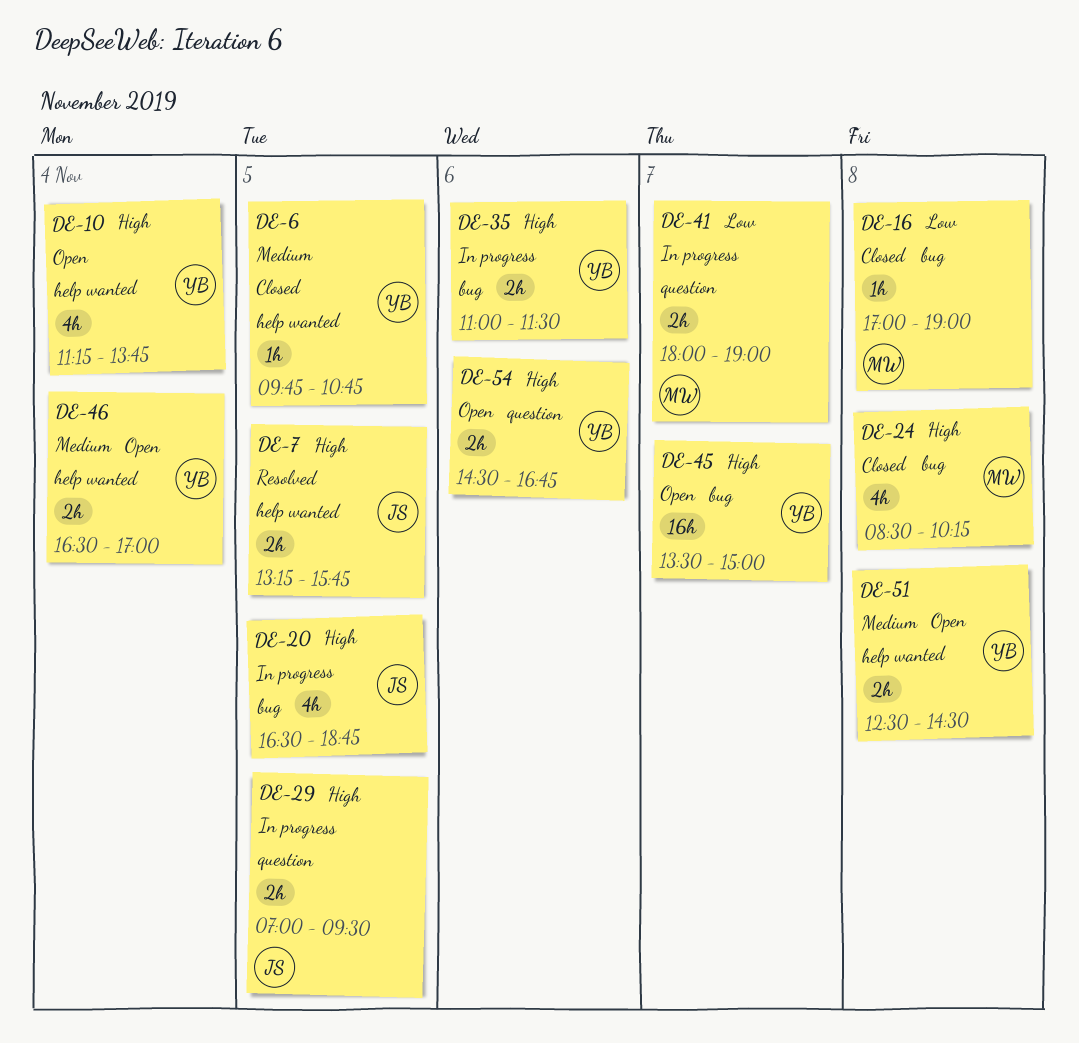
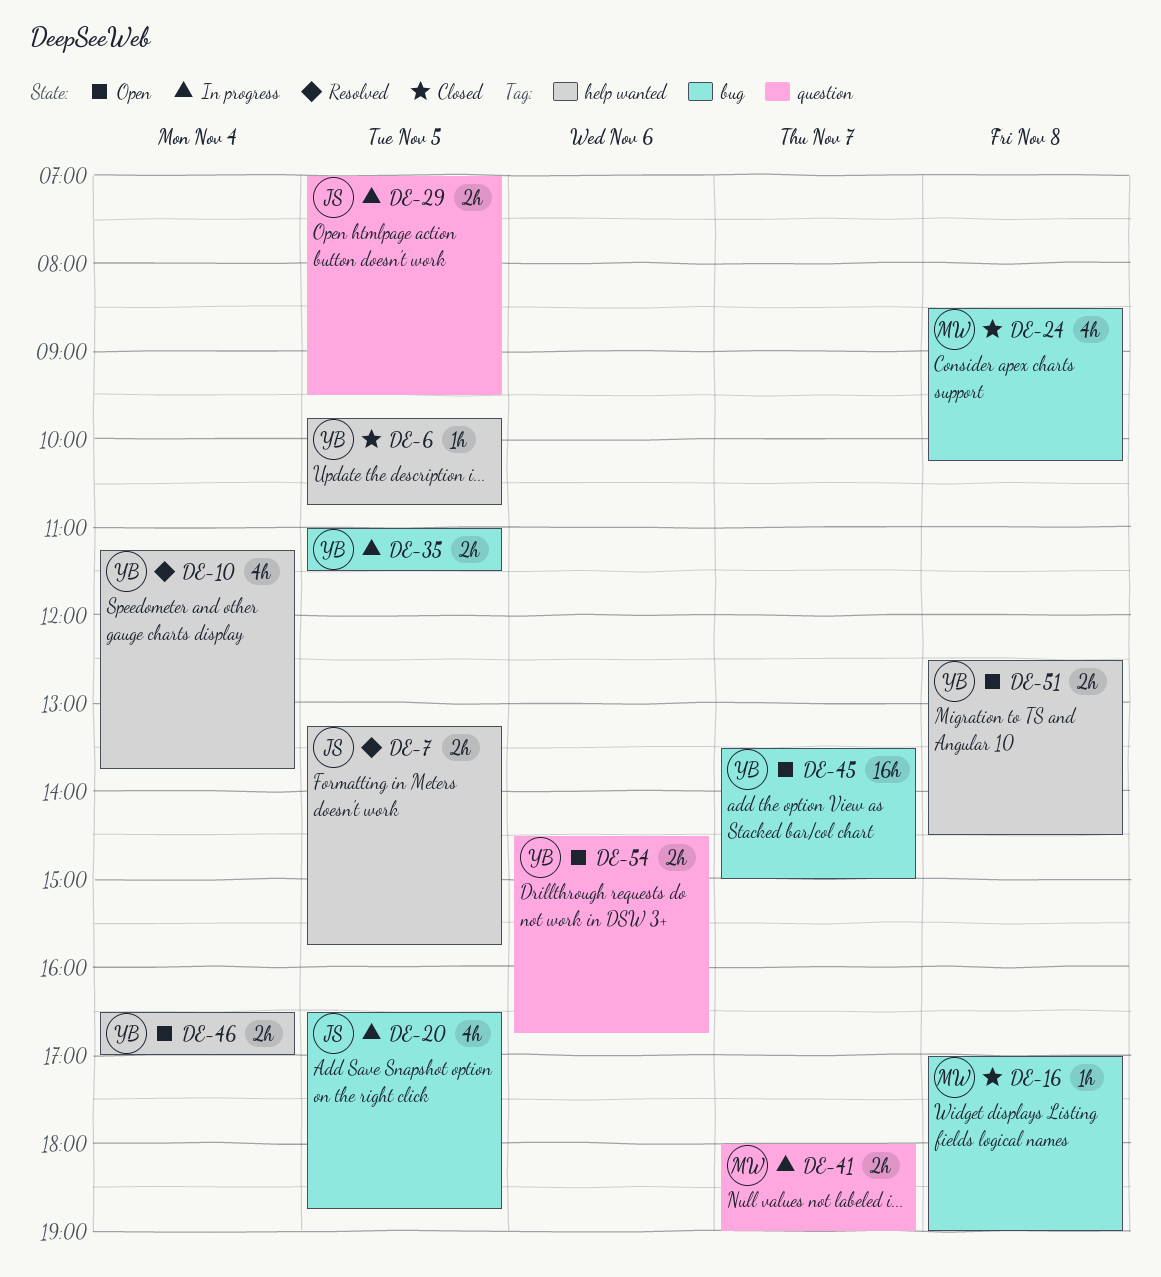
DE-10, status: Open -> Resolved
DE-35, day: Nov 6 -> Nov 5

